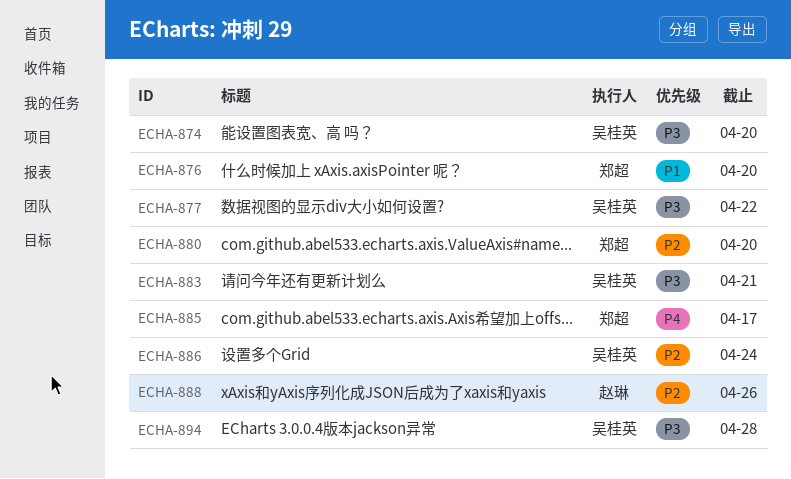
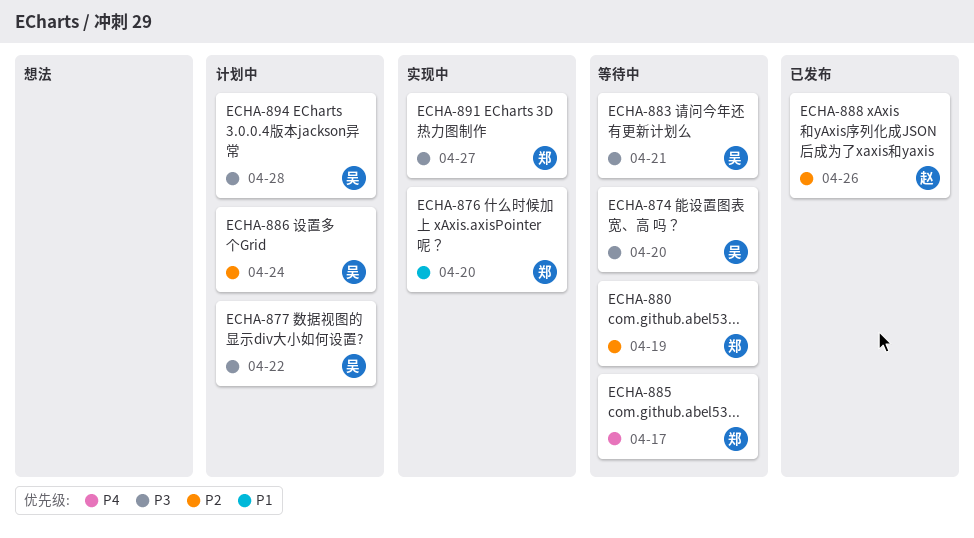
ECHA-880, due: Apr 20 -> Apr 19
ECHA-891: none -> present

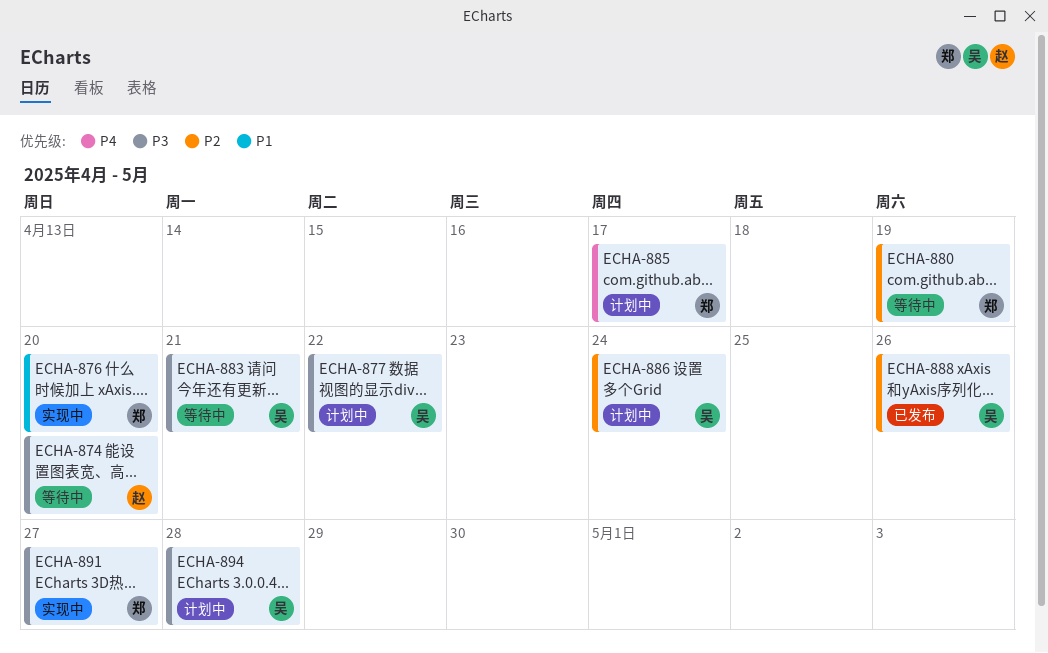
ECHA-874, owner: 吴 -> 赵
ECHA-885, status: 等待中 -> 计划中
ECHA-888, owner: 赵 -> 吴

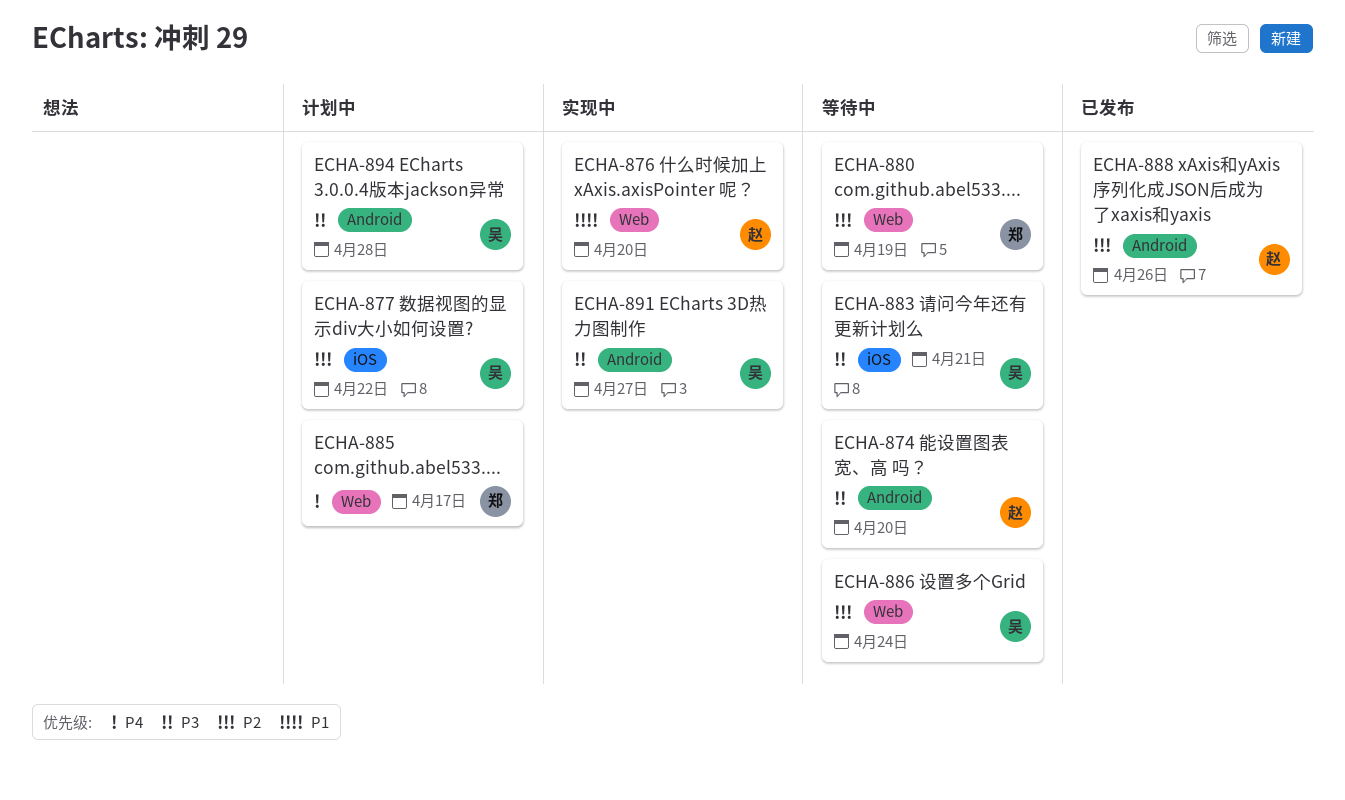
ECHA-876, owner: 郑 -> 赵
ECHA-877, priority: P3 -> P2
ECHA-886, status: 计划中 -> 等待中
ECHA-888, owner: 吴 -> 赵
ECHA-891, owner: 郑 -> 吴

